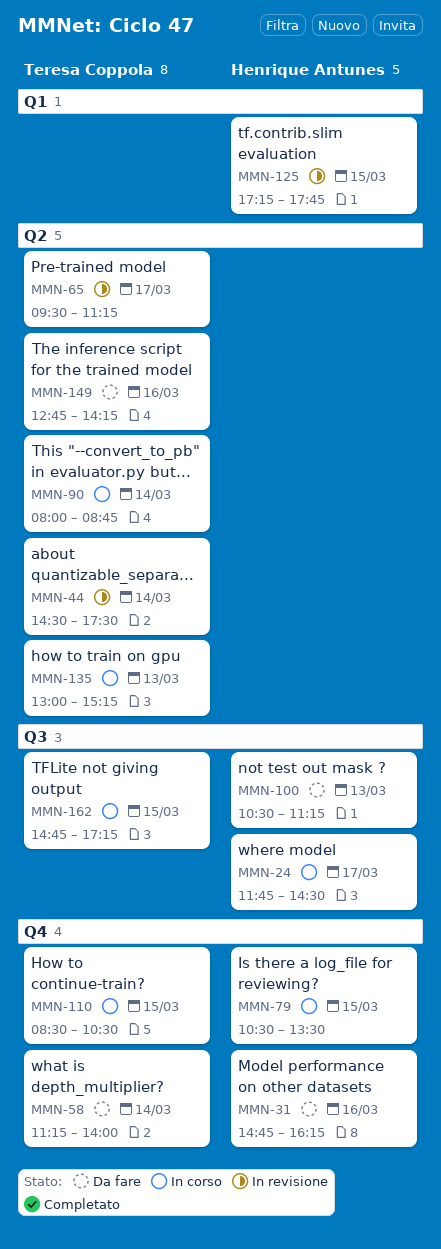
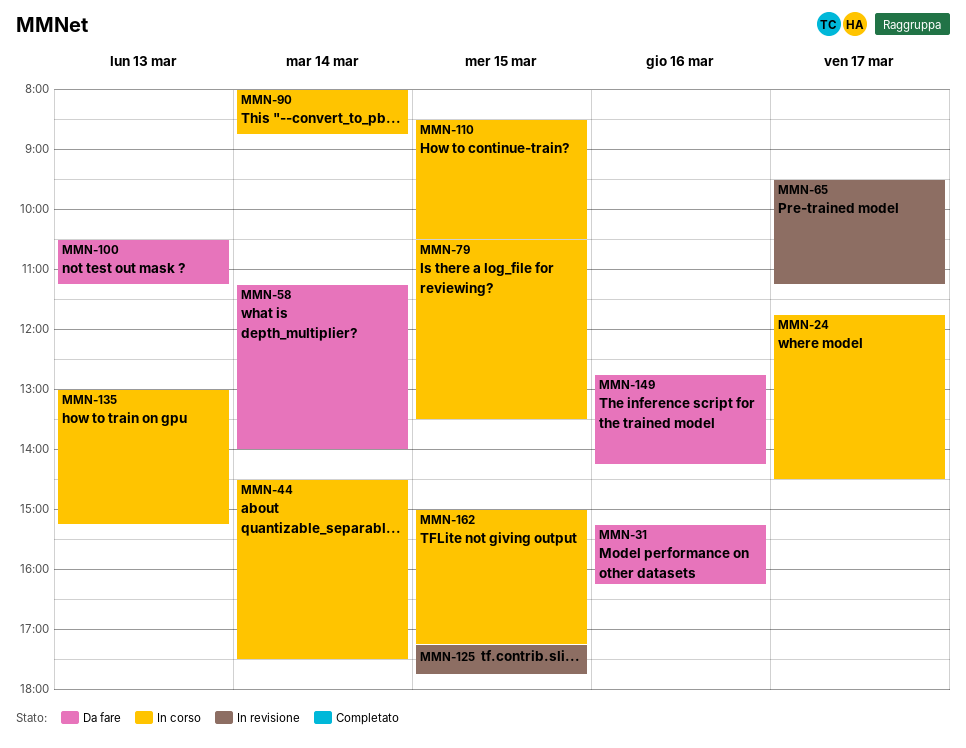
MMN-31, begins: 14:45 -> 15:15
MMN-44, status: In revisione -> In corso
MMN-162, begins: 14:45 -> 15:00

